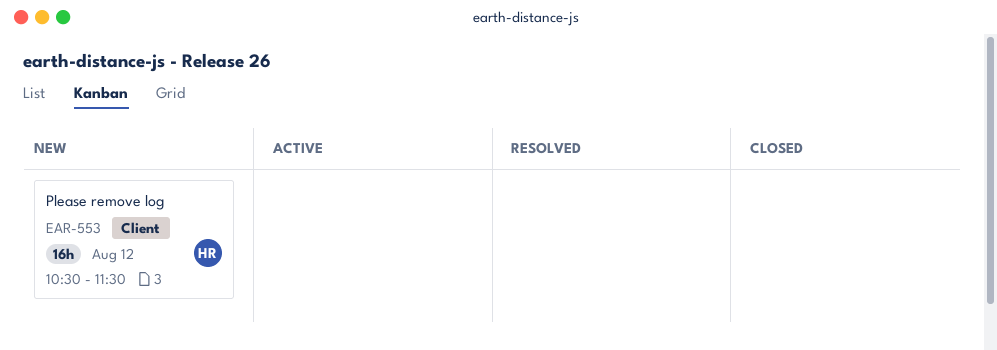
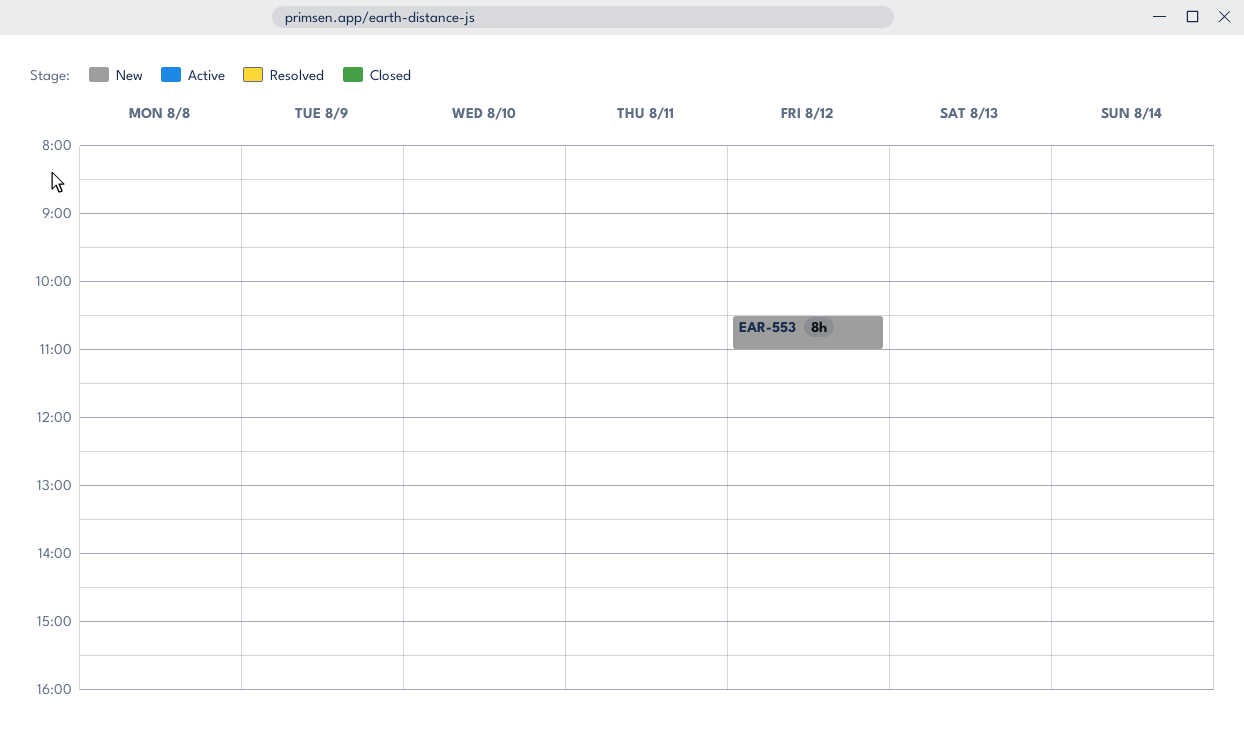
EAR-553, estimate: 16h -> 8h
EAR-553, ends: 11:30 -> 11:00

